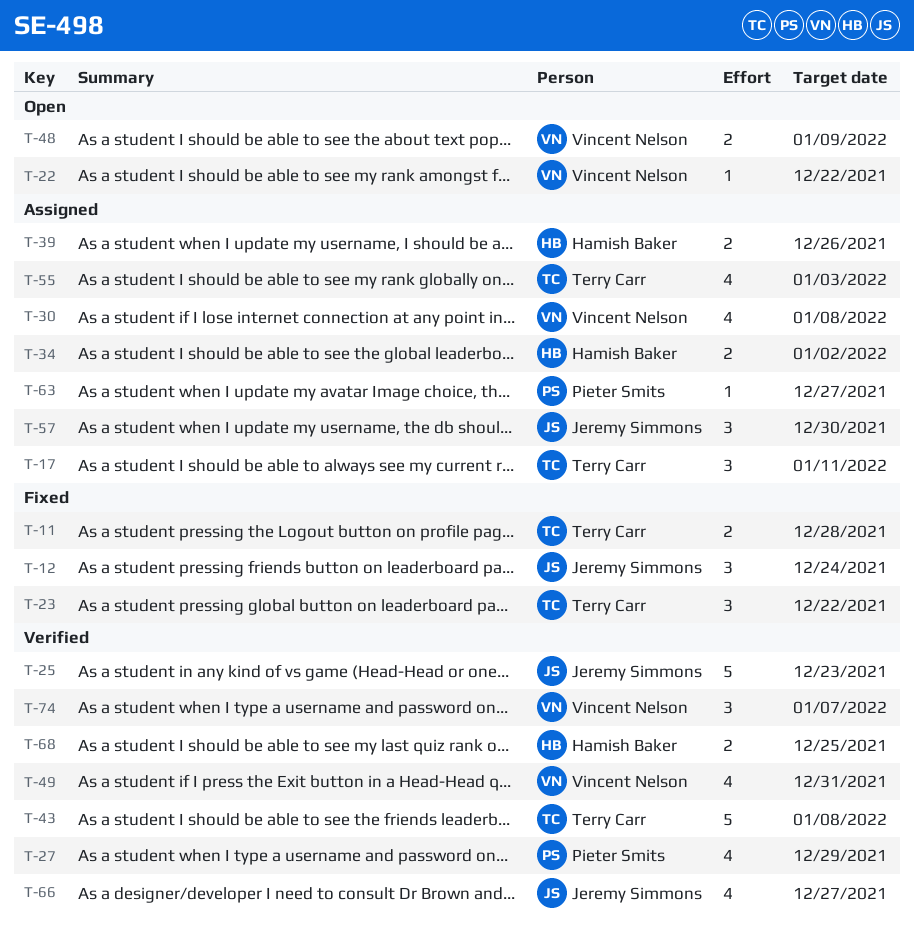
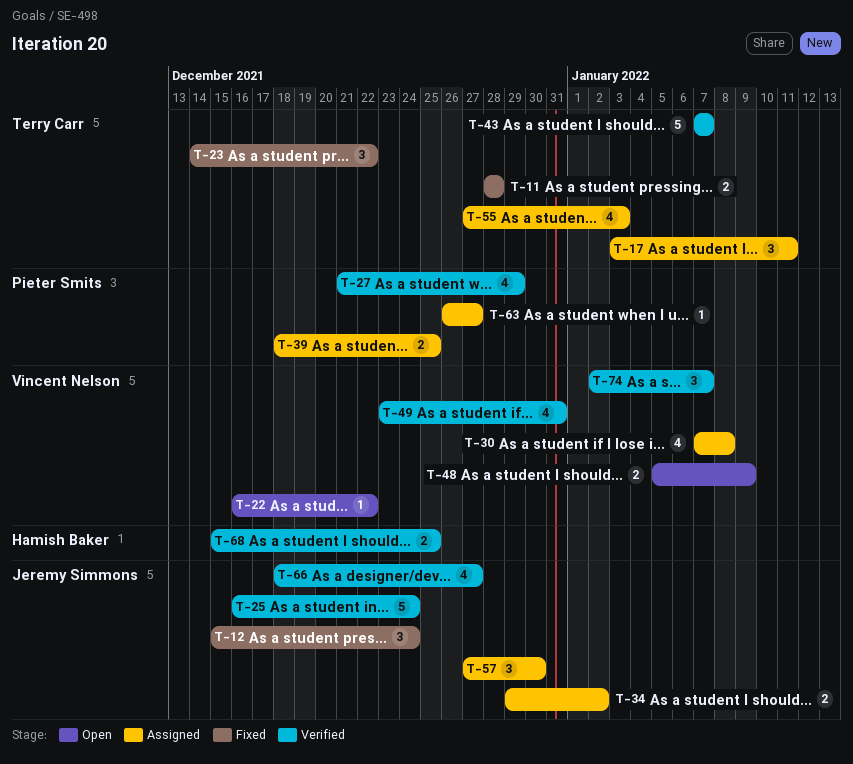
T-25, due: Dec 23 -> Dec 24
T-34, owner: Hamish Baker -> Jeremy Simmons
T-39, owner: Hamish Baker -> Pieter Smits
T-39, due: Dec 26 -> Dec 25
T-43, due: Jan 8 -> Jan 7

